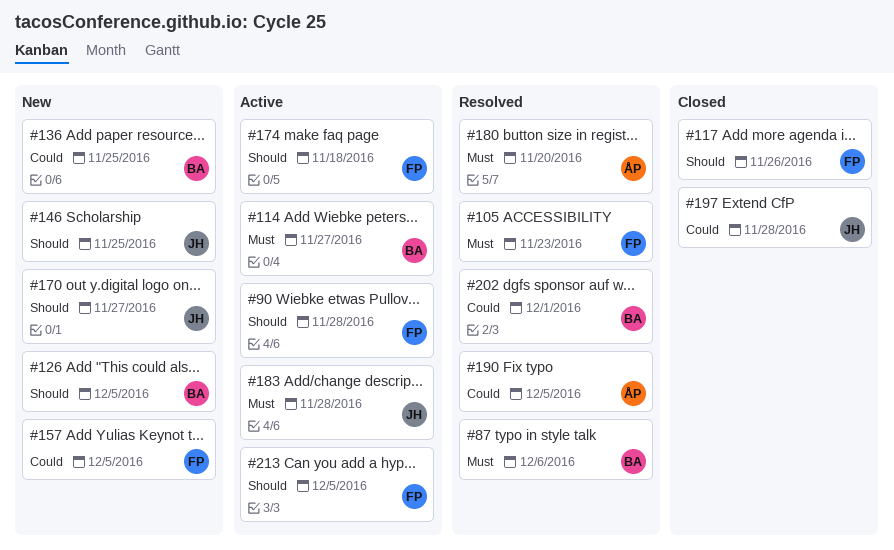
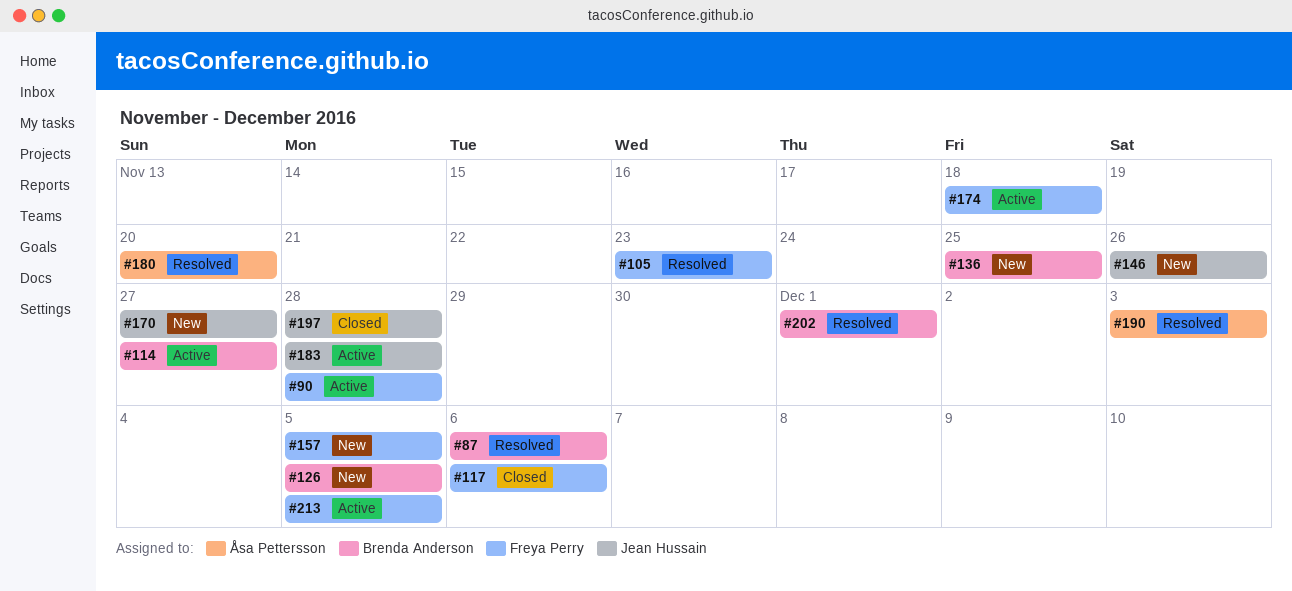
#117, due: Nov 26 -> Dec 6
#146, due: Nov 25 -> Nov 26
#190, due: Dec 5 -> Dec 3

